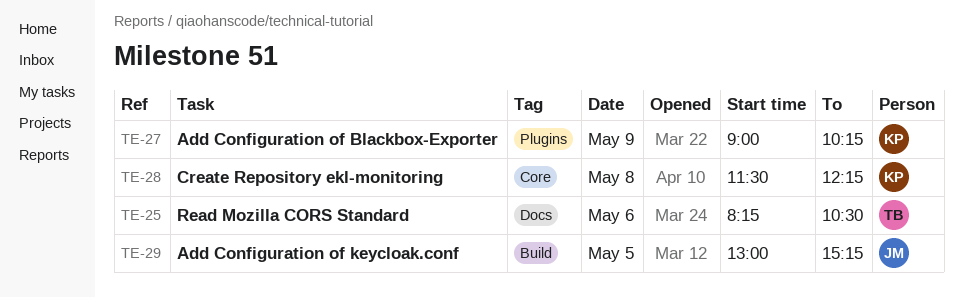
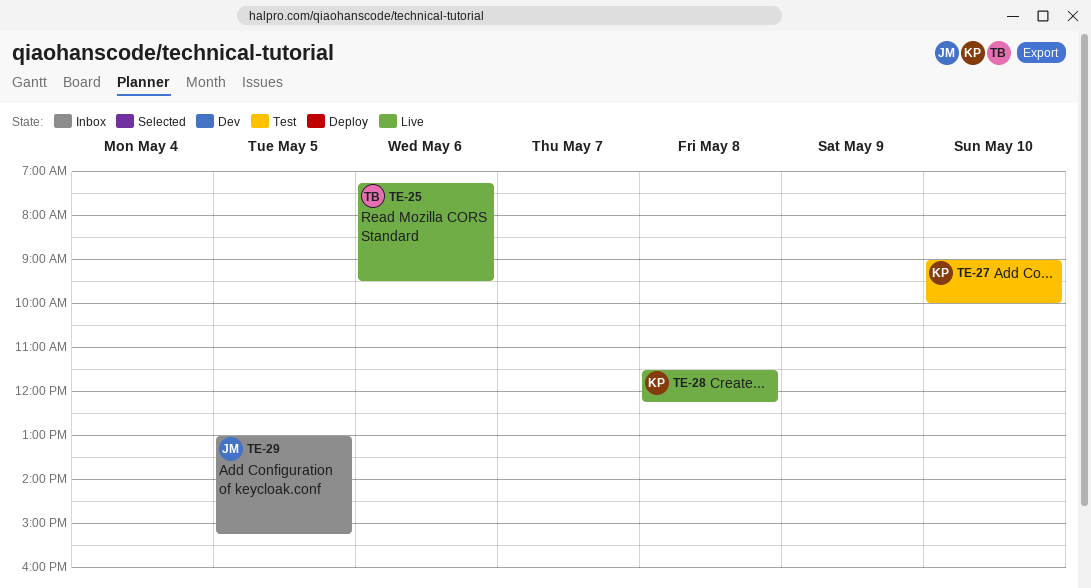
TE-25, begins: 08:15 -> 07:15
TE-25, ends: 10:30 -> 09:30
TE-27, day: May 9 -> May 10
TE-27, ends: 10:15 -> 10:00

